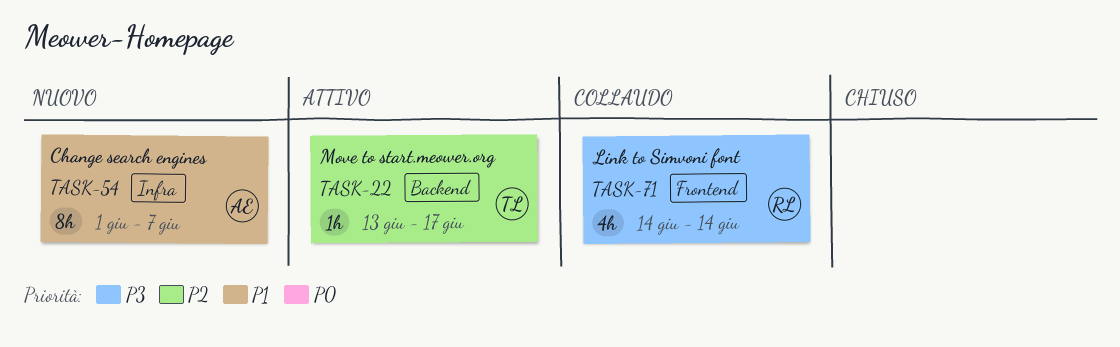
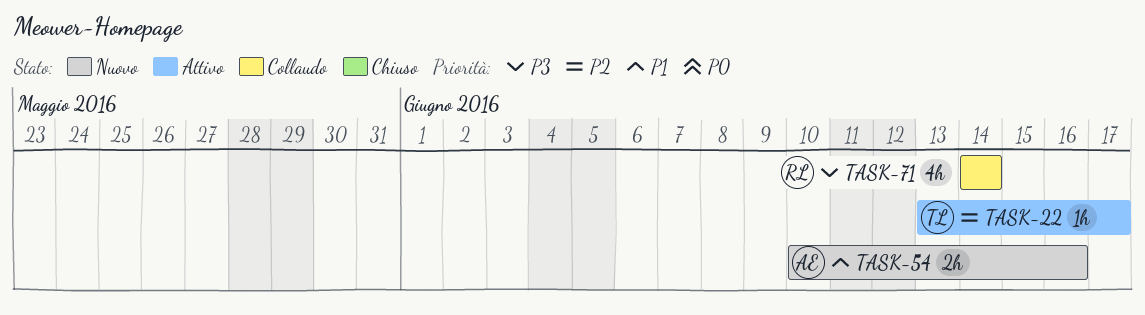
TASK-54, estimate: 8h -> 2h
TASK-54, start: Jun 1 -> Jun 10
TASK-54, due: Jun 7 -> Jun 16

